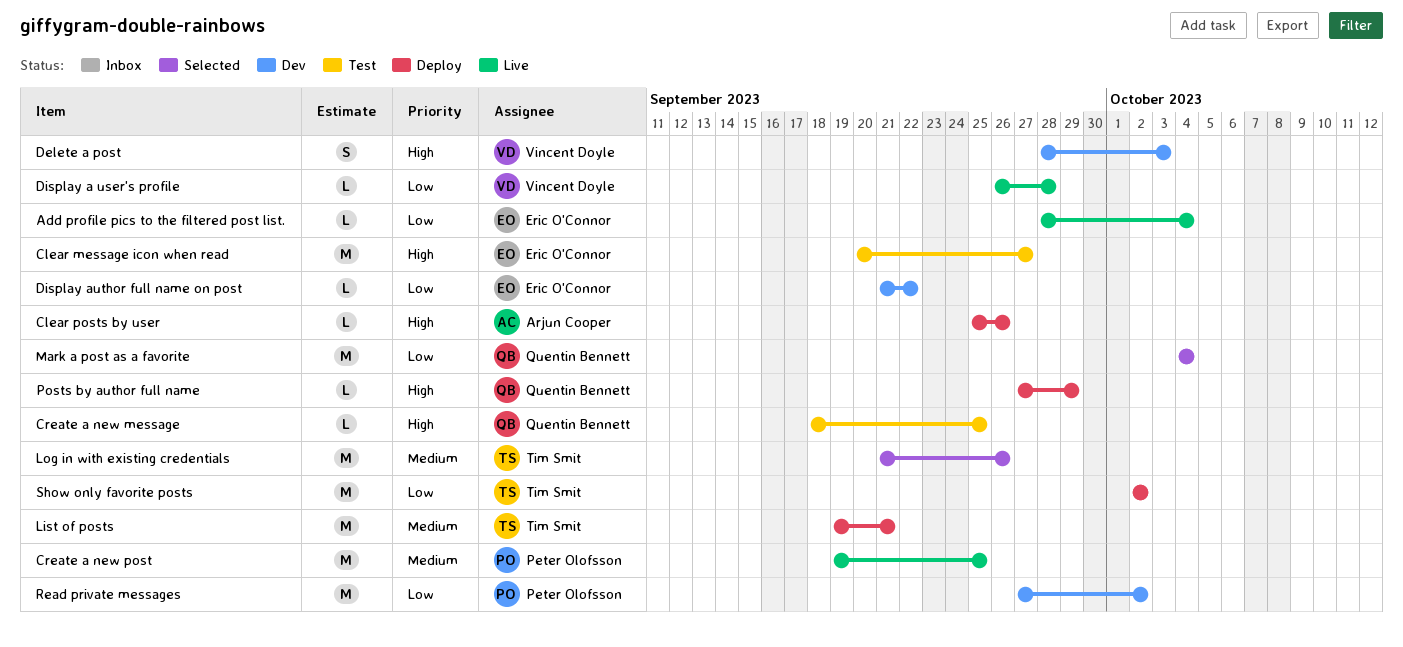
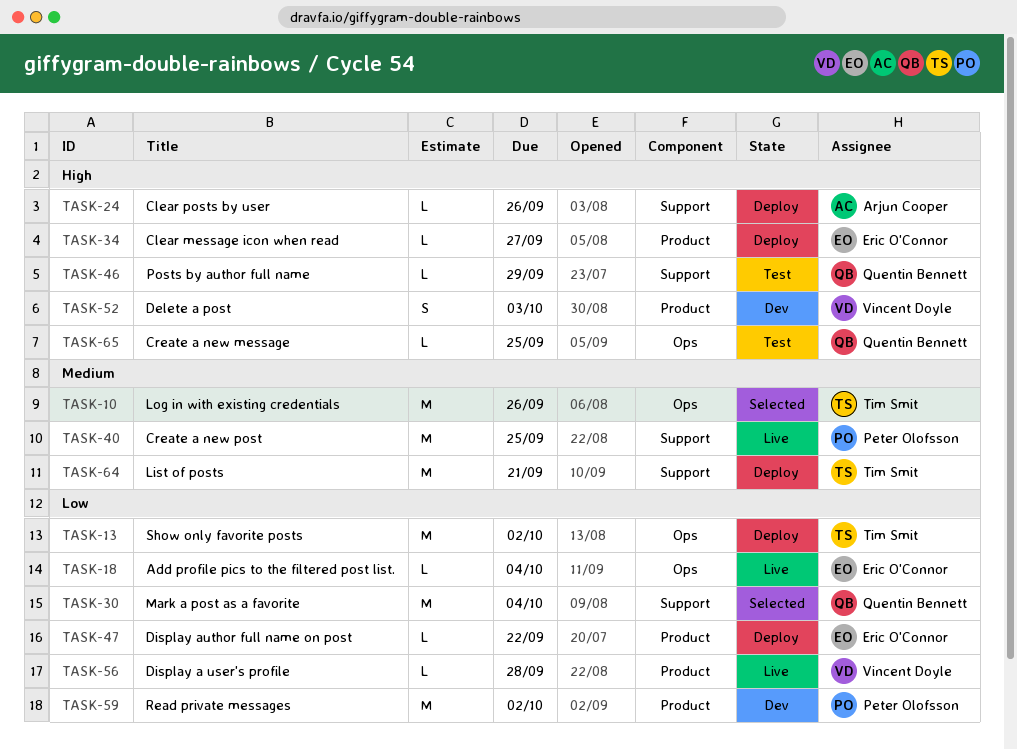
Clear message icon when read, status: Test -> Deploy
Clear message icon when read, estimate: M -> L
Display author full name on post, status: Dev -> Deploy
Posts by author full name, status: Deploy -> Test

